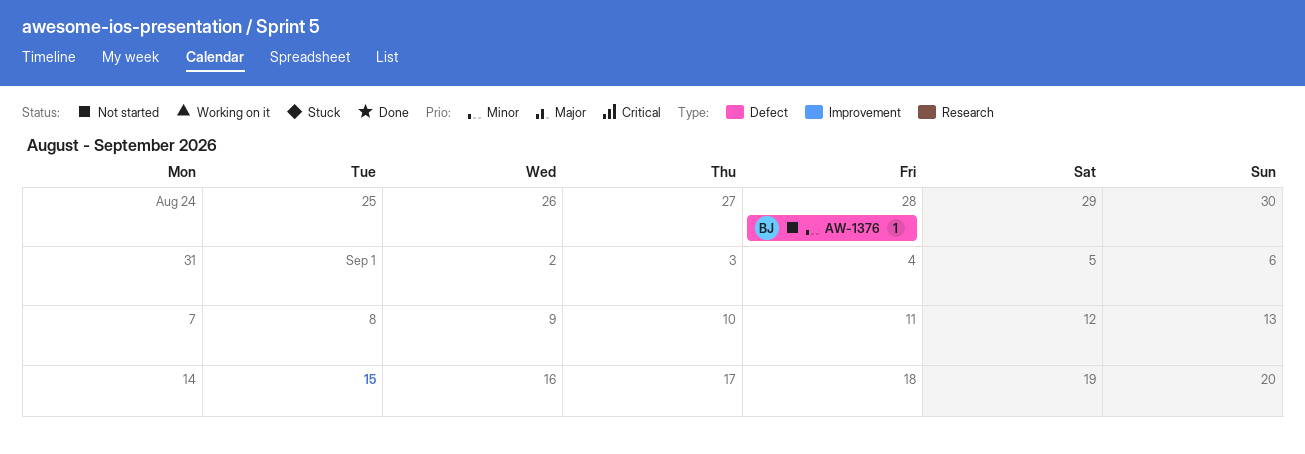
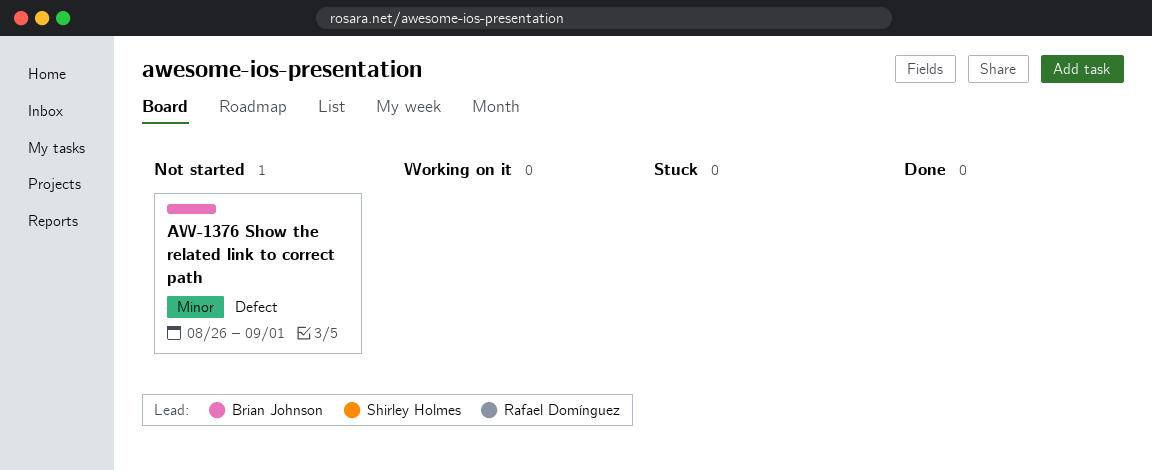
AW-1376, start: Aug 28 -> Aug 26
AW-1376, due: Aug 28 -> Sep 1

